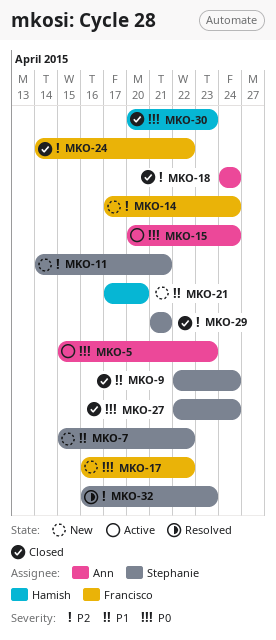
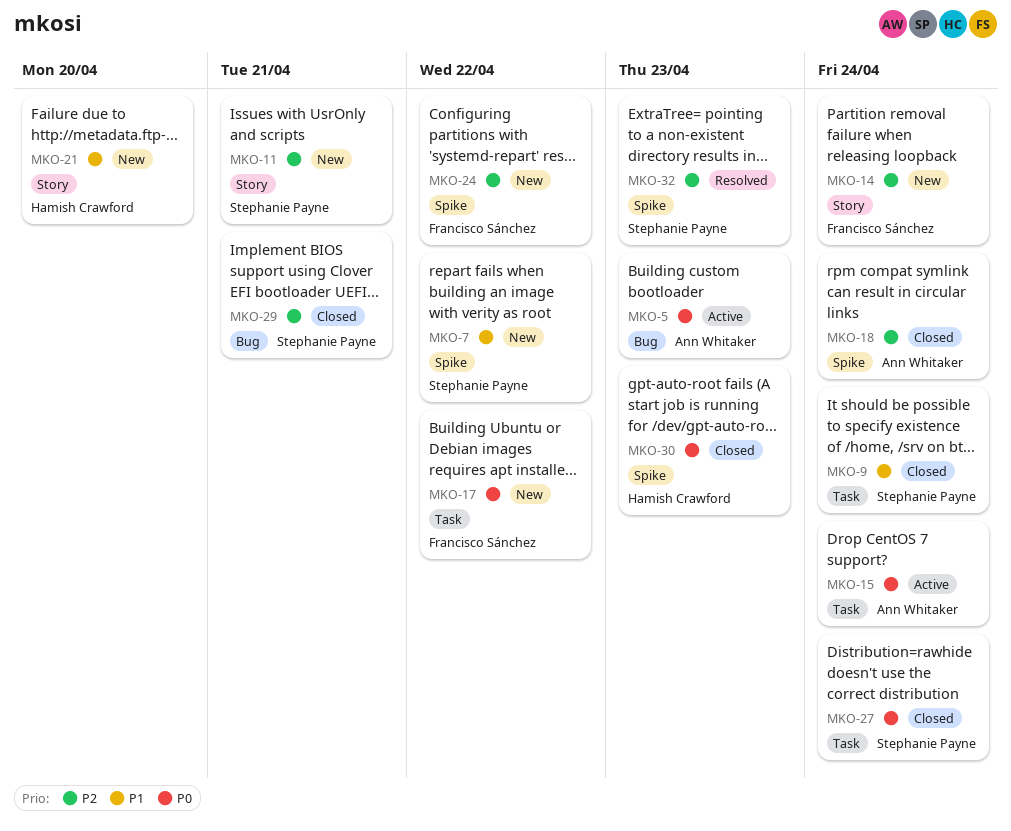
MKO-24, status: Closed -> New

